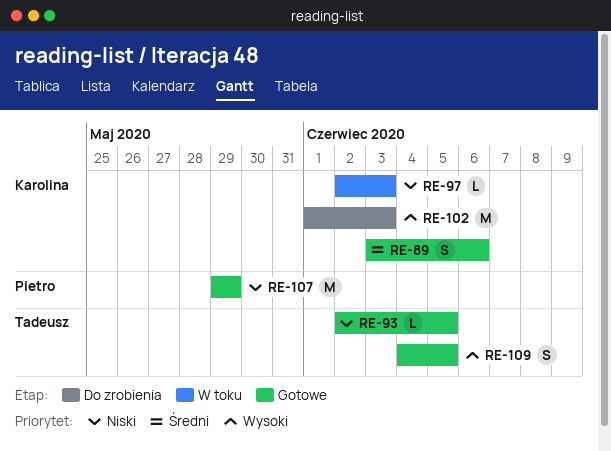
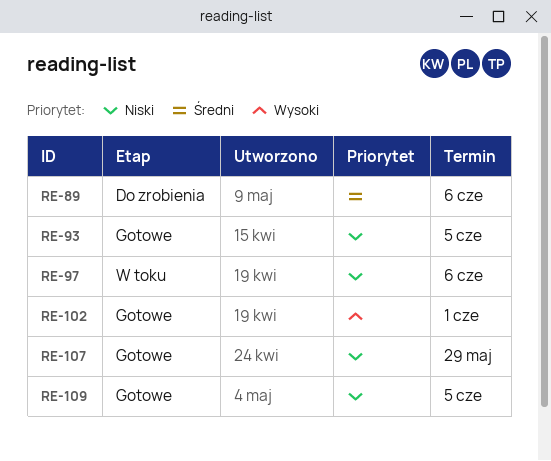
RE-89, status: Gotowe -> Do zrobienia
RE-97, due: Jun 3 -> Jun 6
RE-102, status: Do zrobienia -> Gotowe
RE-102, due: Jun 3 -> Jun 1
RE-109, priority: Wysoki -> Niski

